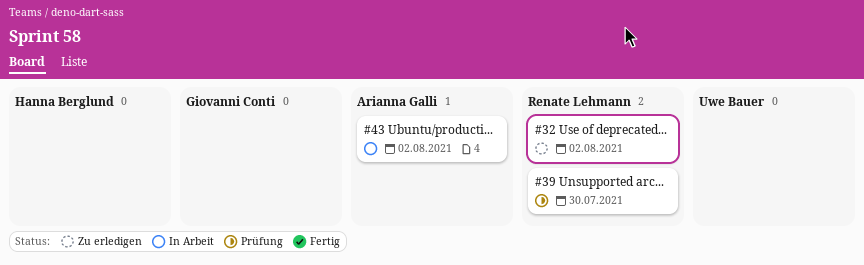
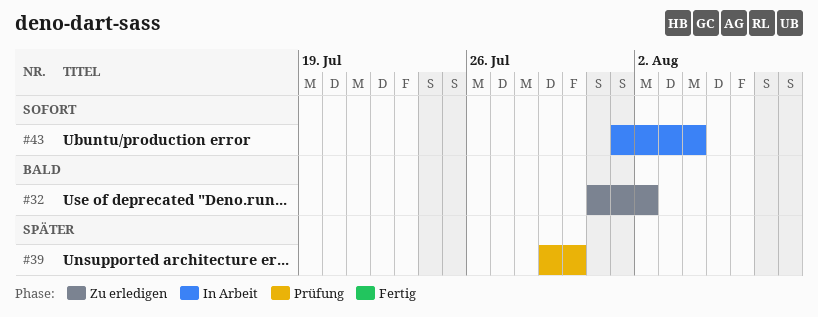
#43, due: Aug 2 -> Aug 4

